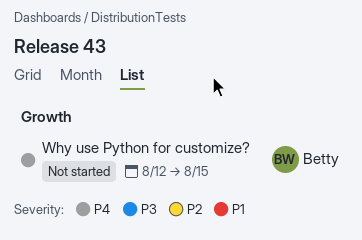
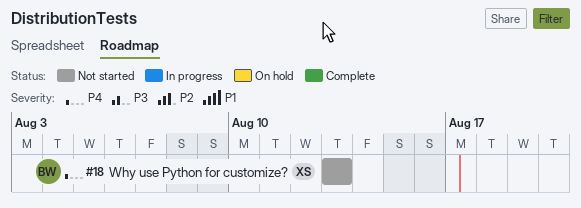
Why use Python for customize?, start: Aug 12 -> Aug 13
Why use Python for customize?, due: Aug 15 -> Aug 13

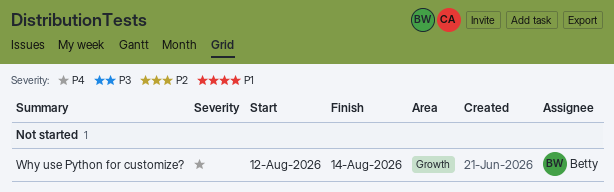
Why use Python for customize?, start: Aug 13 -> Aug 12
Why use Python for customize?, due: Aug 13 -> Aug 14

